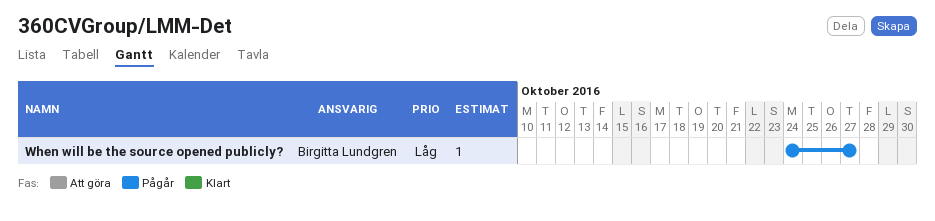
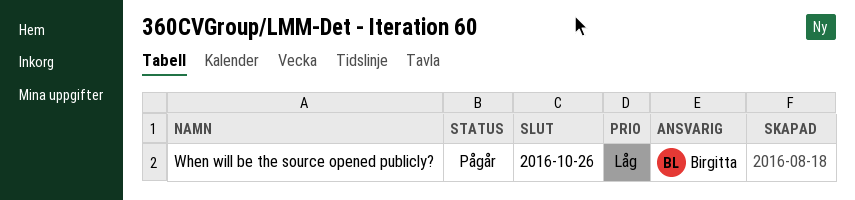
When will be the source opened publicly?, due: Oct 27 -> Oct 26

